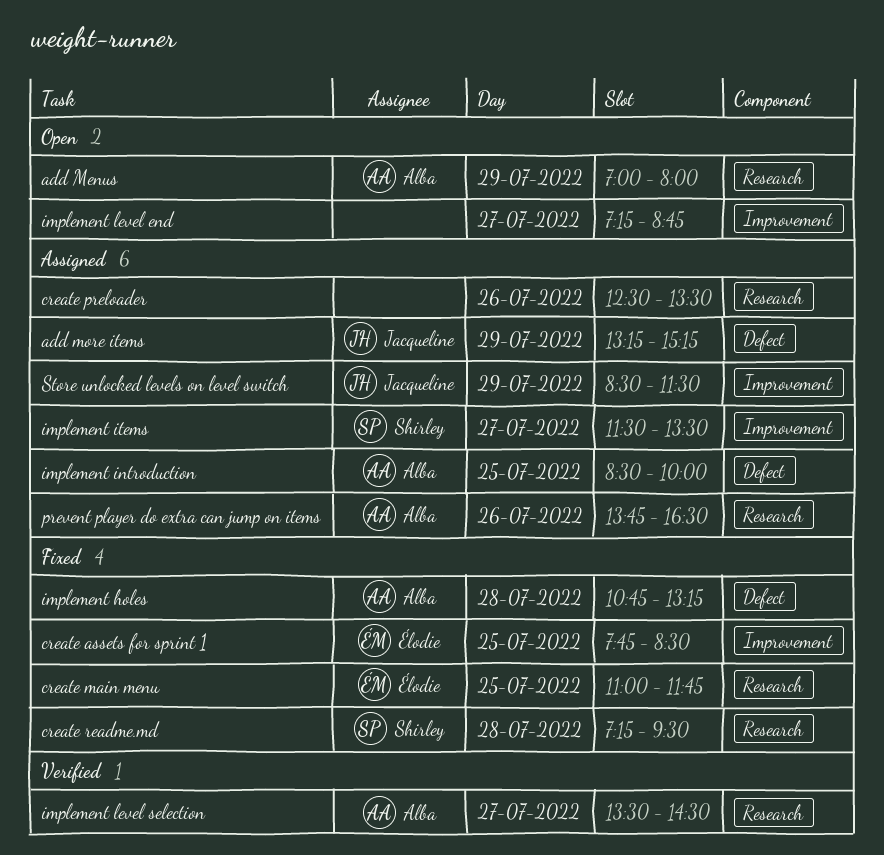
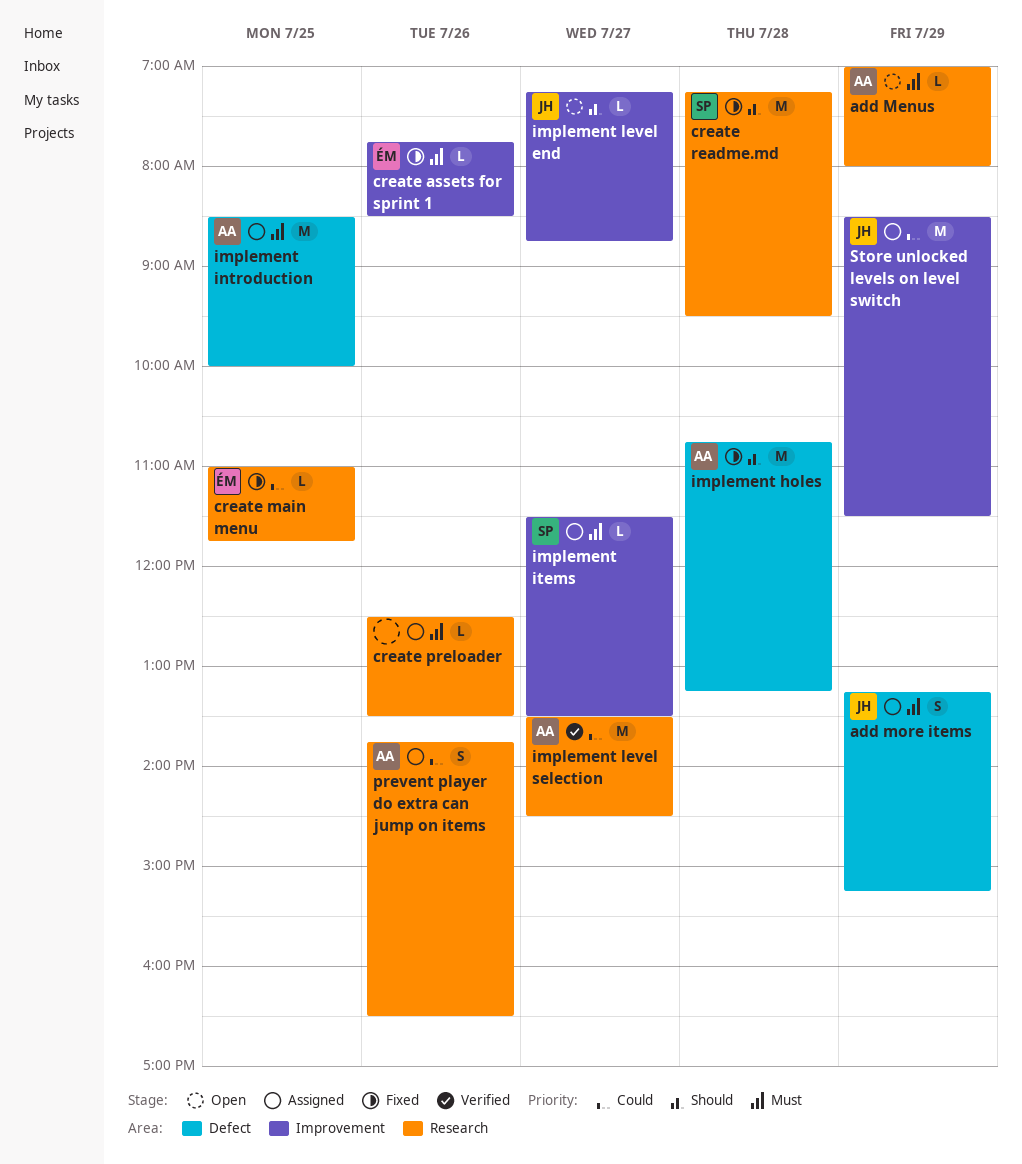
create assets for sprint 1, day: Jul 25 -> Jul 26
implement level end, owner: none -> Jacqueline

